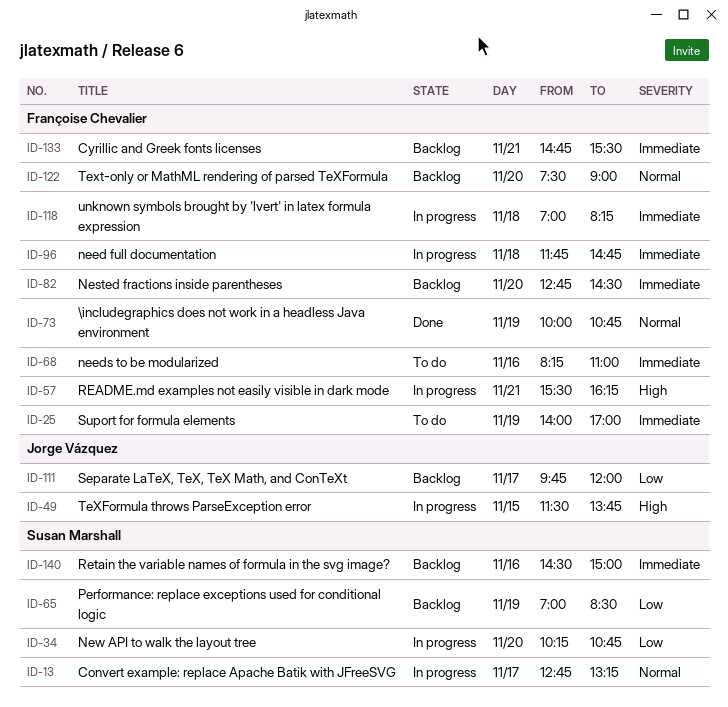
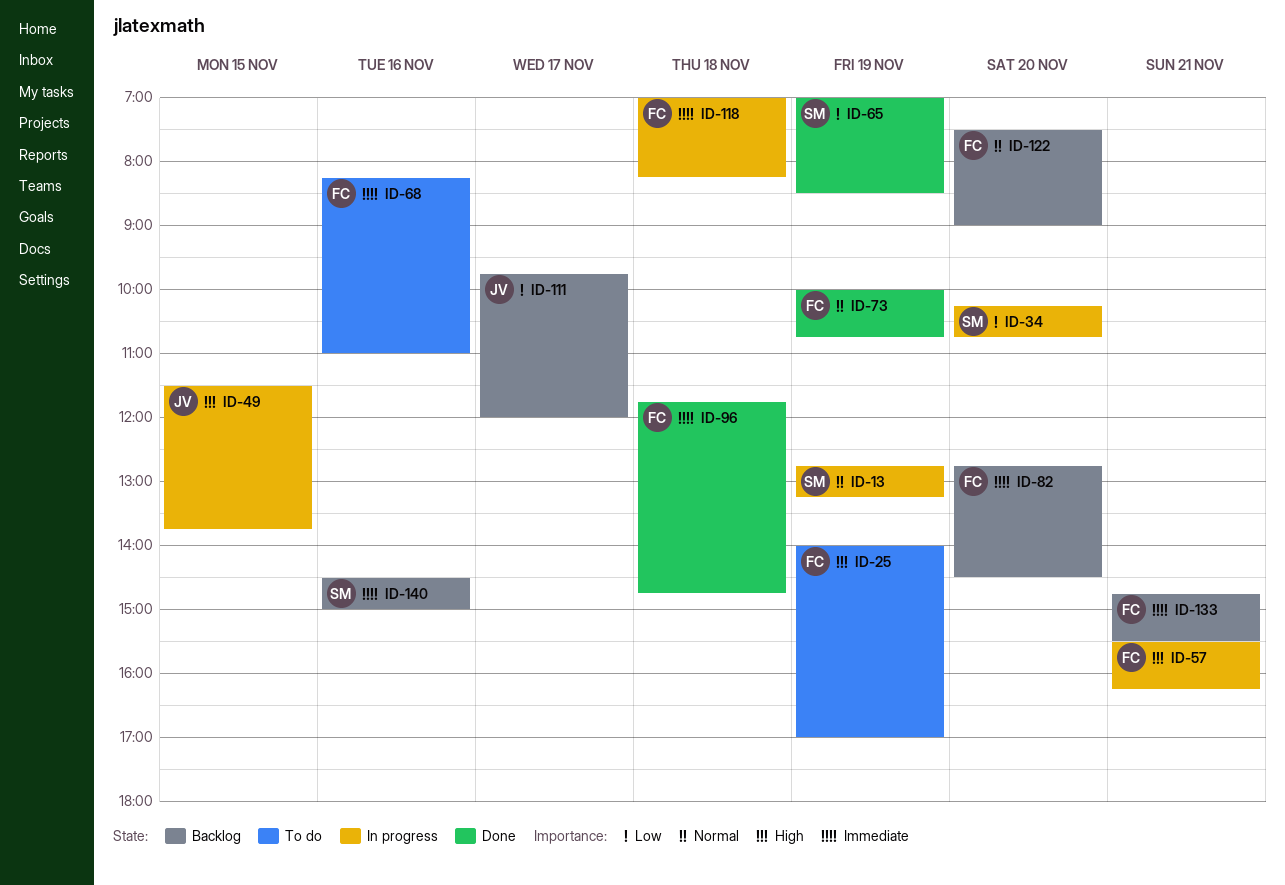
ID-13, day: Nov 17 -> Nov 19
ID-25, priority: Immediate -> High
ID-65, status: Backlog -> Done
ID-96, status: In progress -> Done

